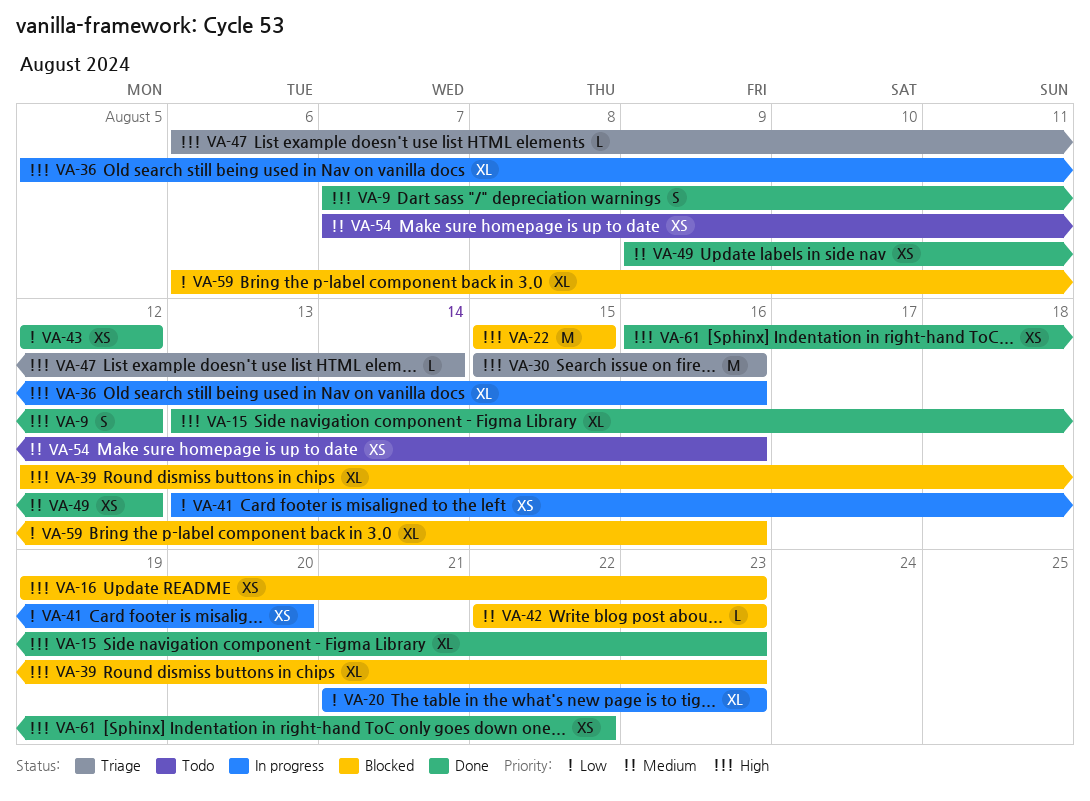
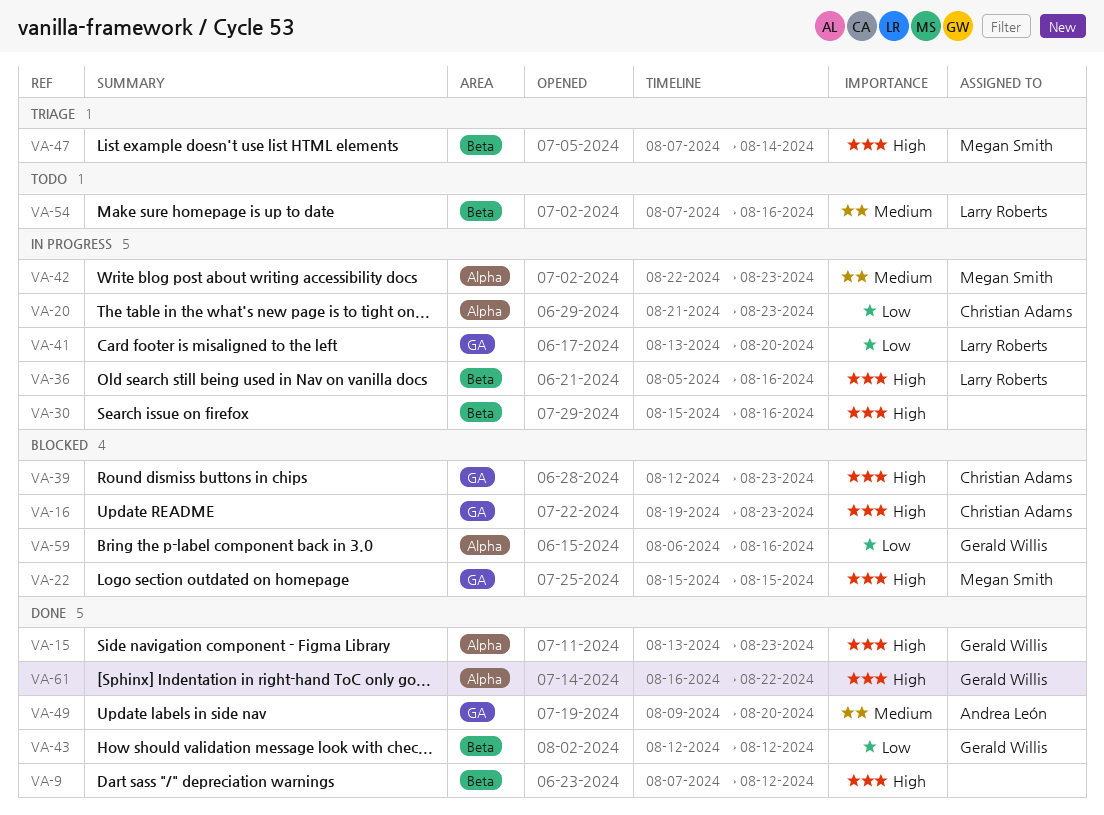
VA-30, status: Triage -> In progress
VA-42, status: Blocked -> In progress
VA-47, start: Aug 6 -> Aug 7
VA-49, due: Aug 12 -> Aug 20

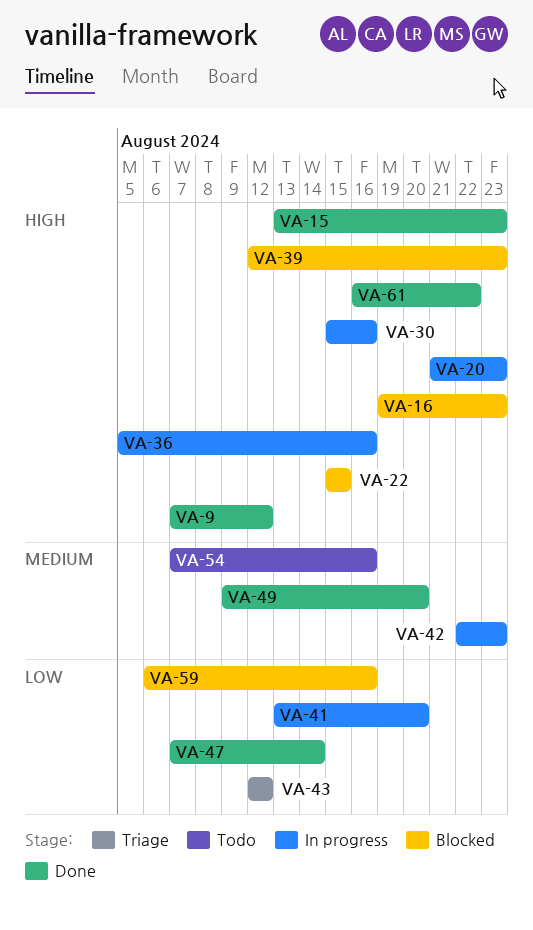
VA-20, priority: Low -> High
VA-43, status: Done -> Triage
VA-47, status: Triage -> Done
VA-47, priority: High -> Low

